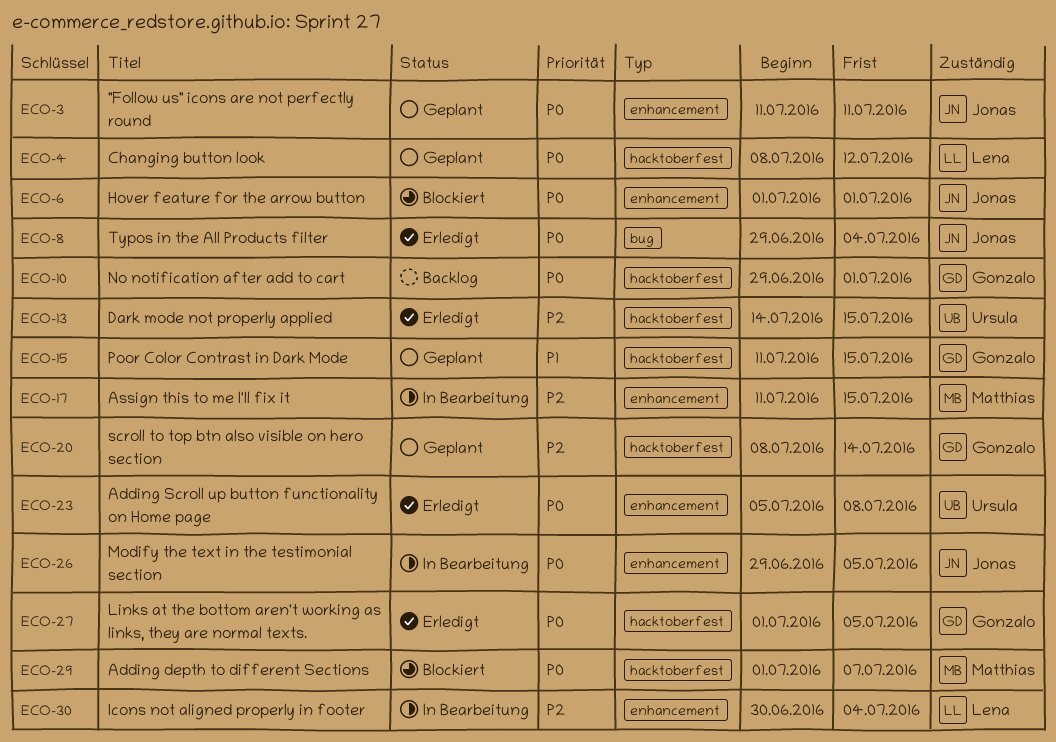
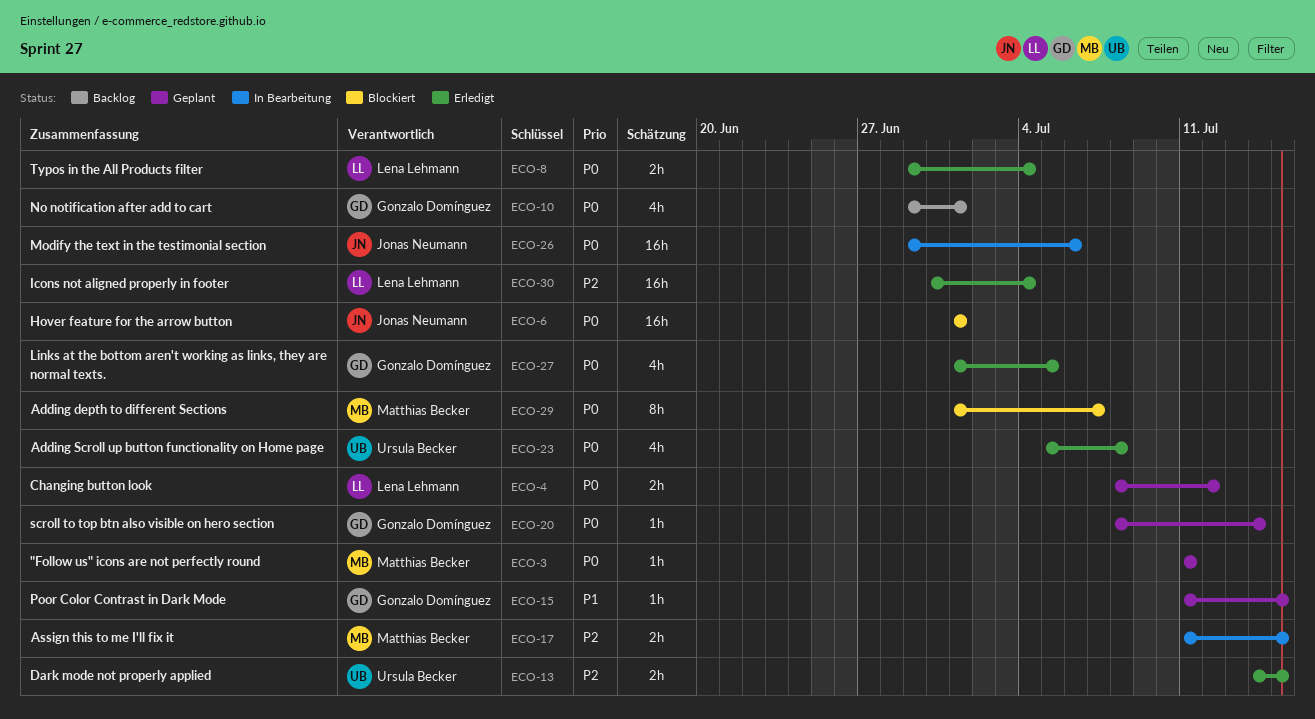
ECO-3, owner: Jonas Neumann -> Matthias Becker
ECO-8, owner: Jonas Neumann -> Lena Lehmann
ECO-20, priority: P2 -> P0
ECO-26, due: Jul 5 -> Jul 6
ECO-30, status: In Bearbeitung -> Erledigt

